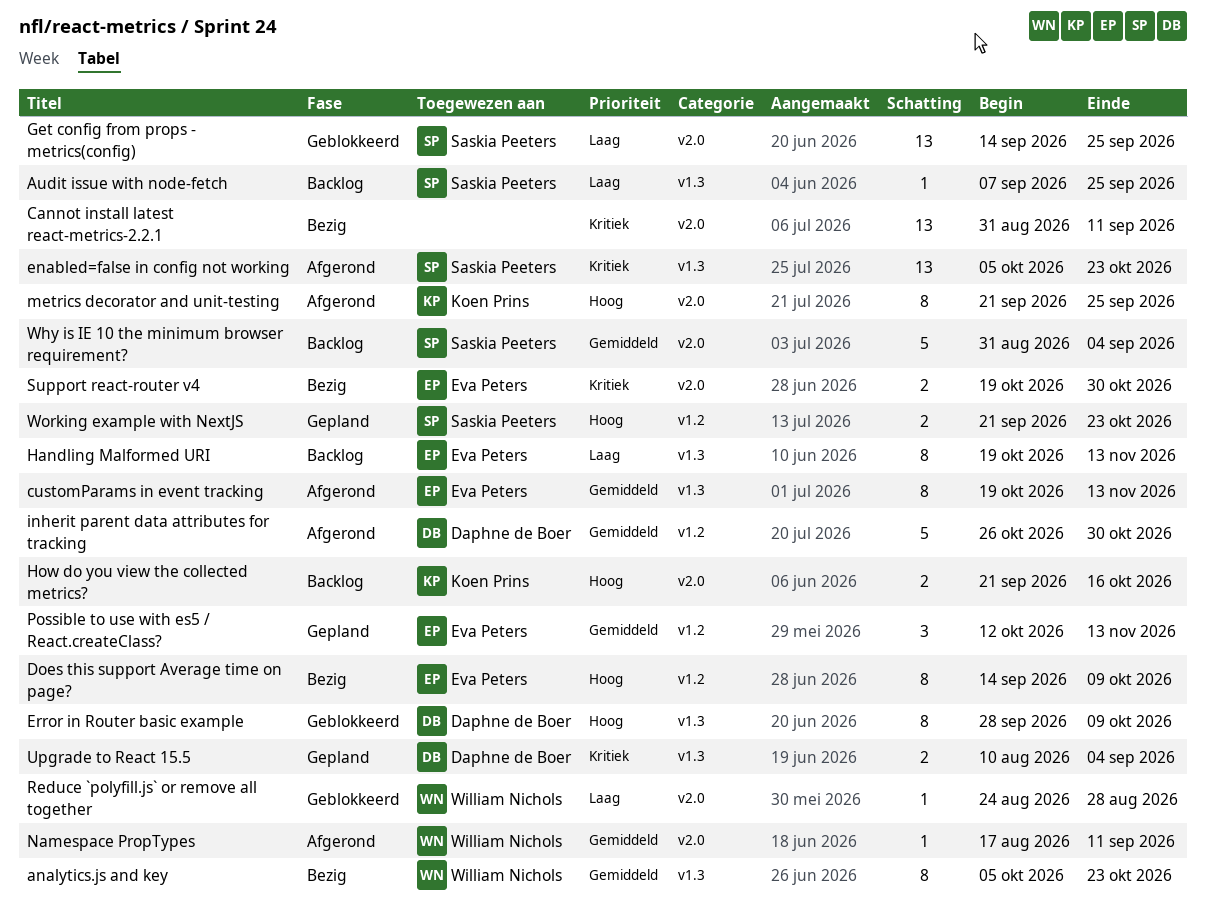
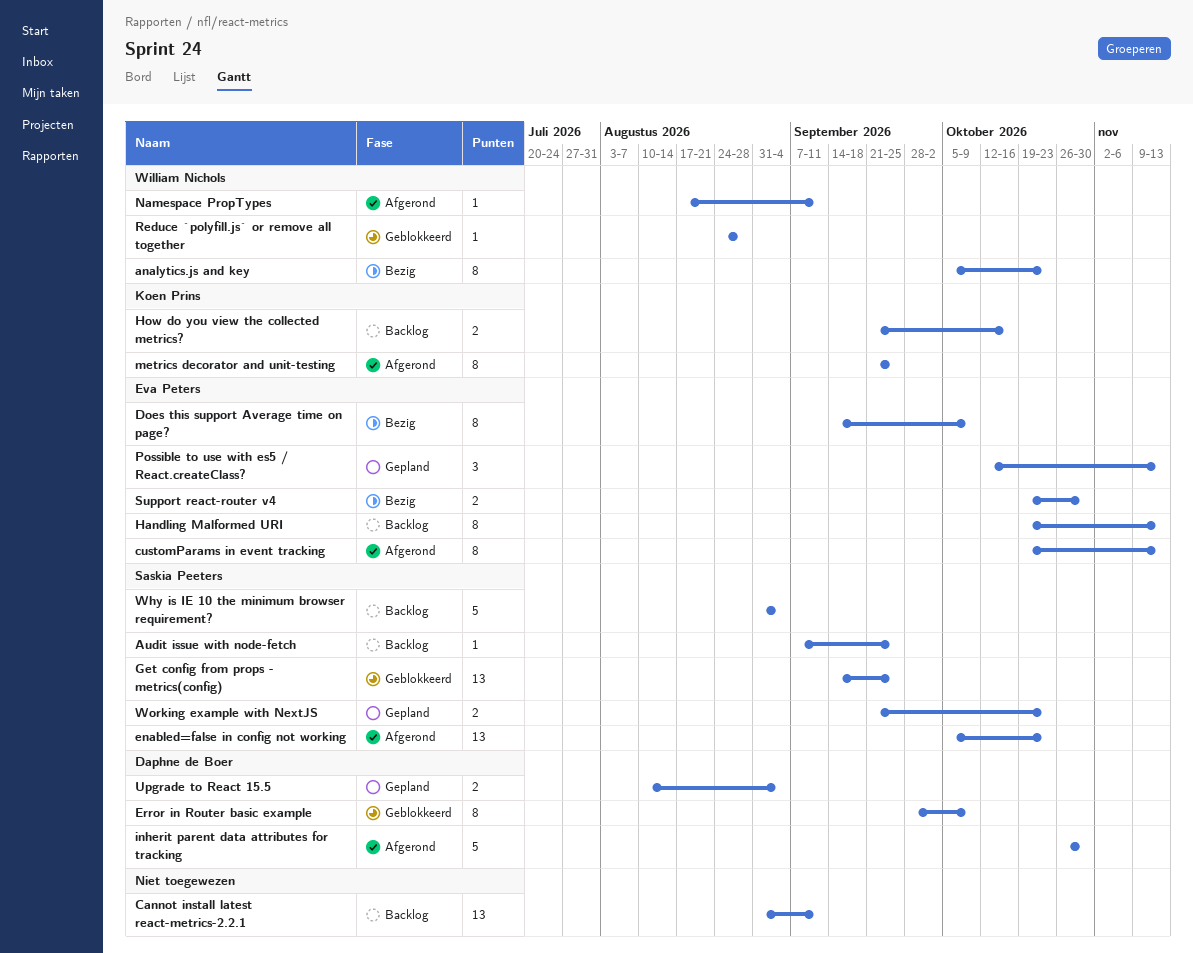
Cannot install latest react-metrics-2.2.1, status: Bezig -> Backlog

